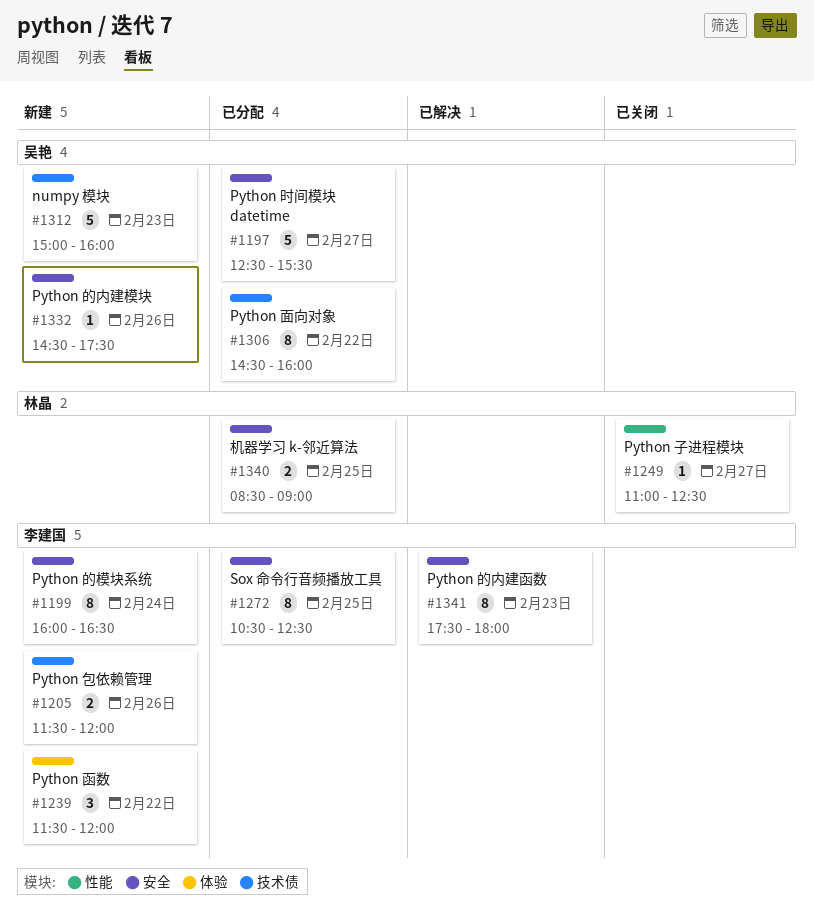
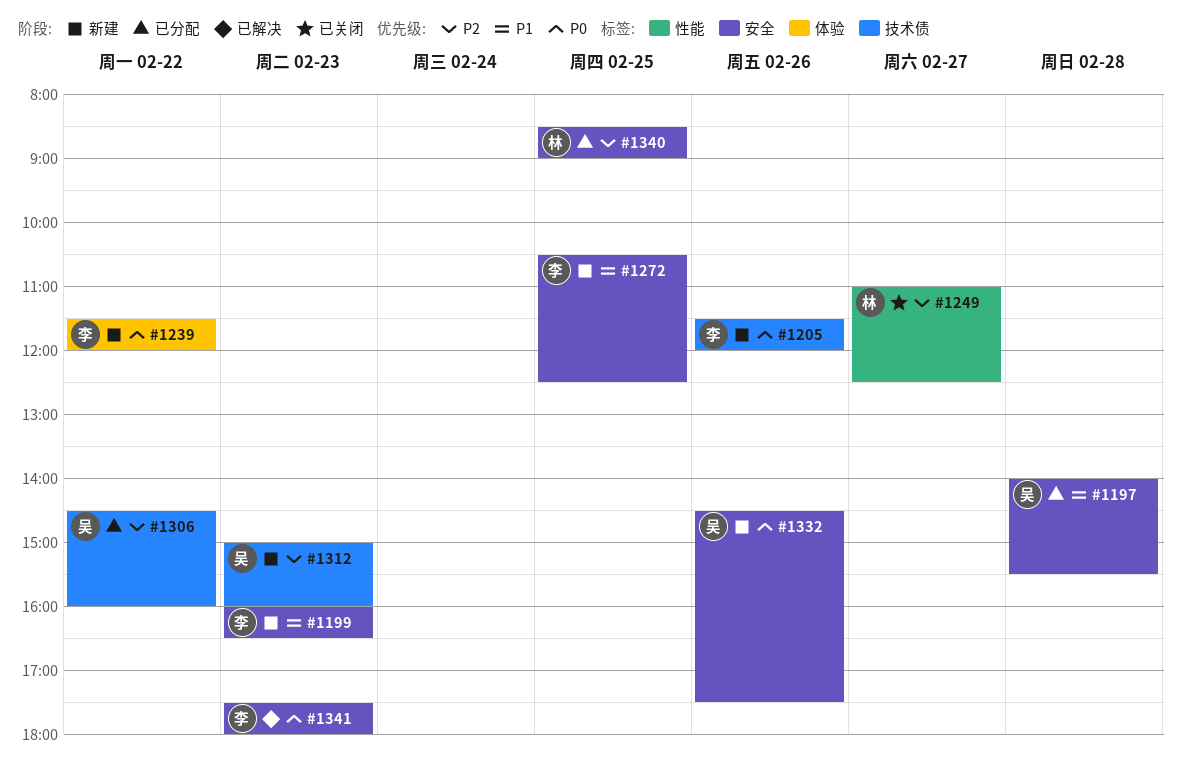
#1197, day: Feb 27 -> Feb 28
#1197, begins: 12:30 -> 14:00
#1199, day: Feb 24 -> Feb 23
#1272, status: 已分配 -> 新建

